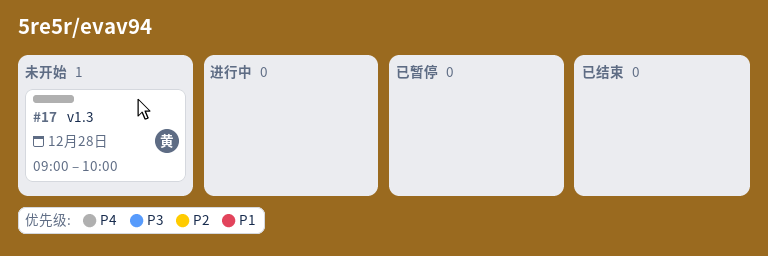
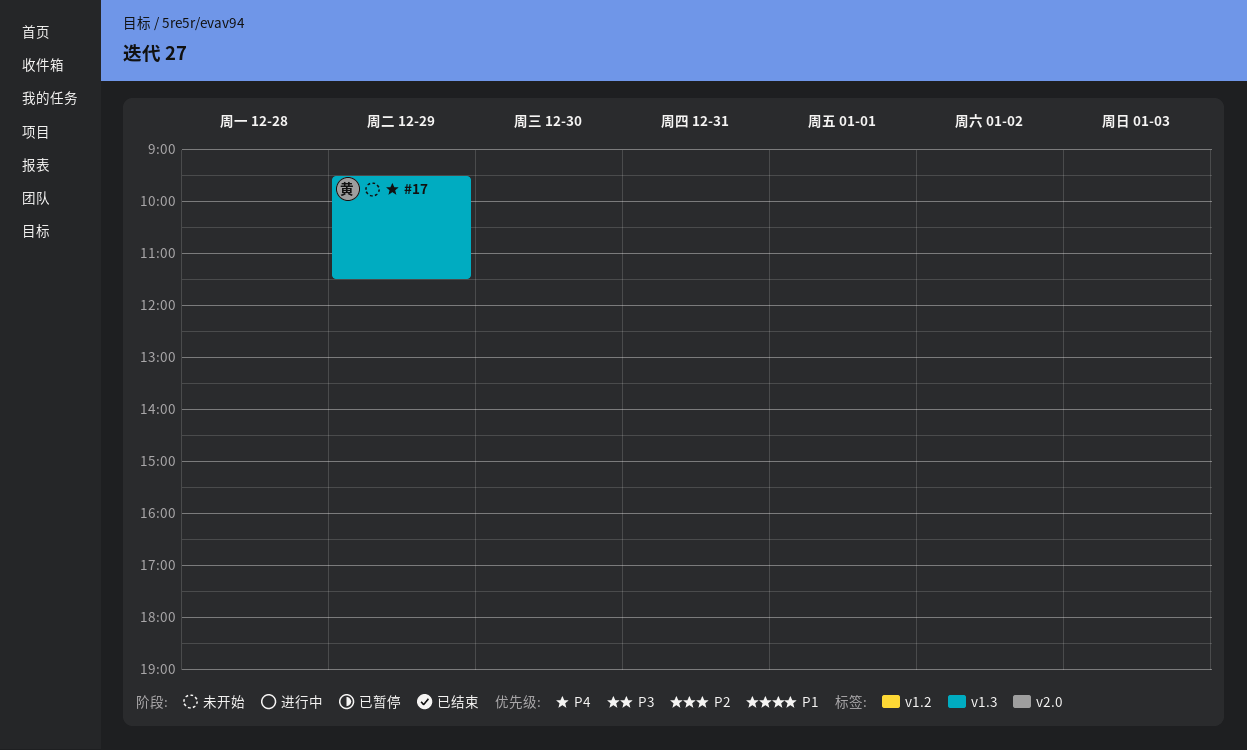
#17, day: Dec 28 -> Dec 29
#17, begins: 09:00 -> 09:30
#17, ends: 10:00 -> 11:30

